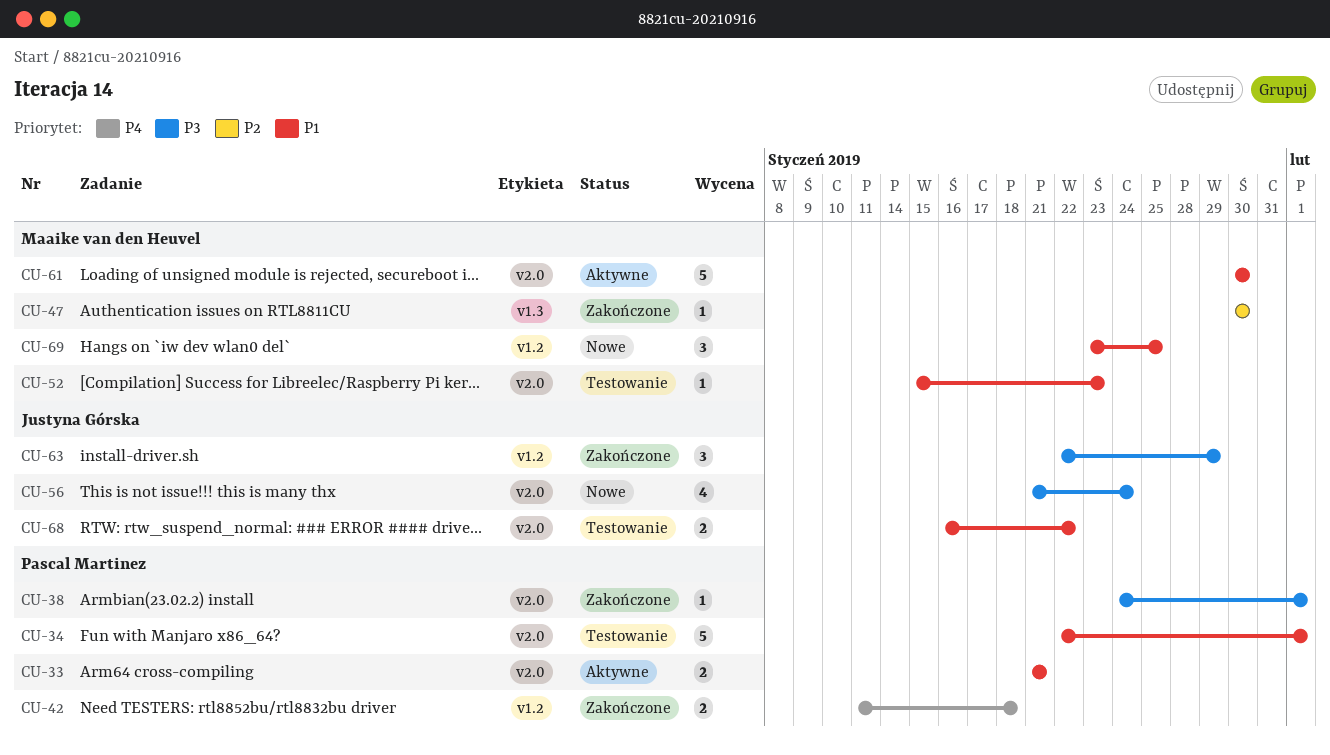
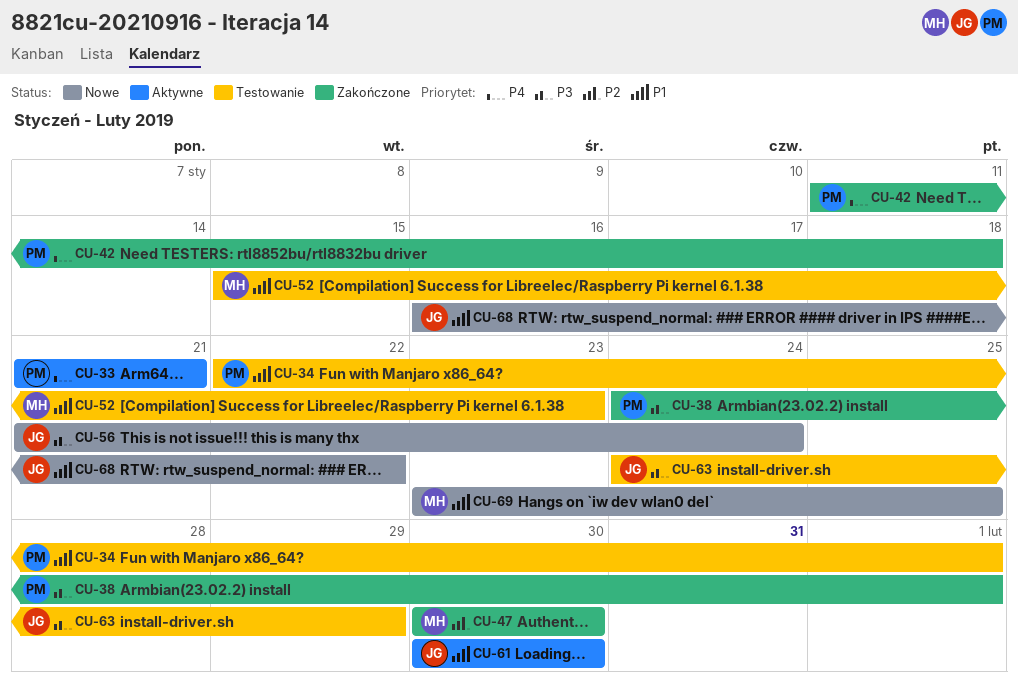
CU-33, priority: P1 -> P4
CU-61, owner: Maaike van den Heuvel -> Justyna Górska
CU-63, status: Zakończone -> Testowanie
CU-63, start: Jan 22 -> Jan 24
CU-68, status: Testowanie -> Nowe

